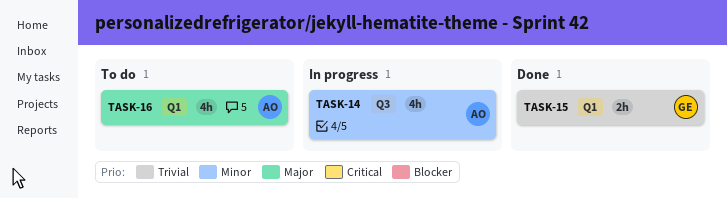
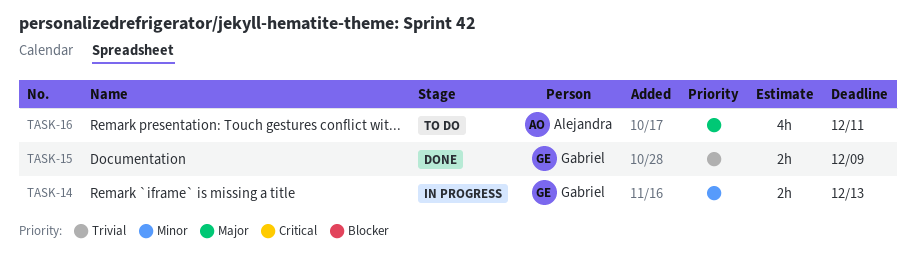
TASK-14, owner: Alejandra -> Gabriel
TASK-14, estimate: 4h -> 2h

